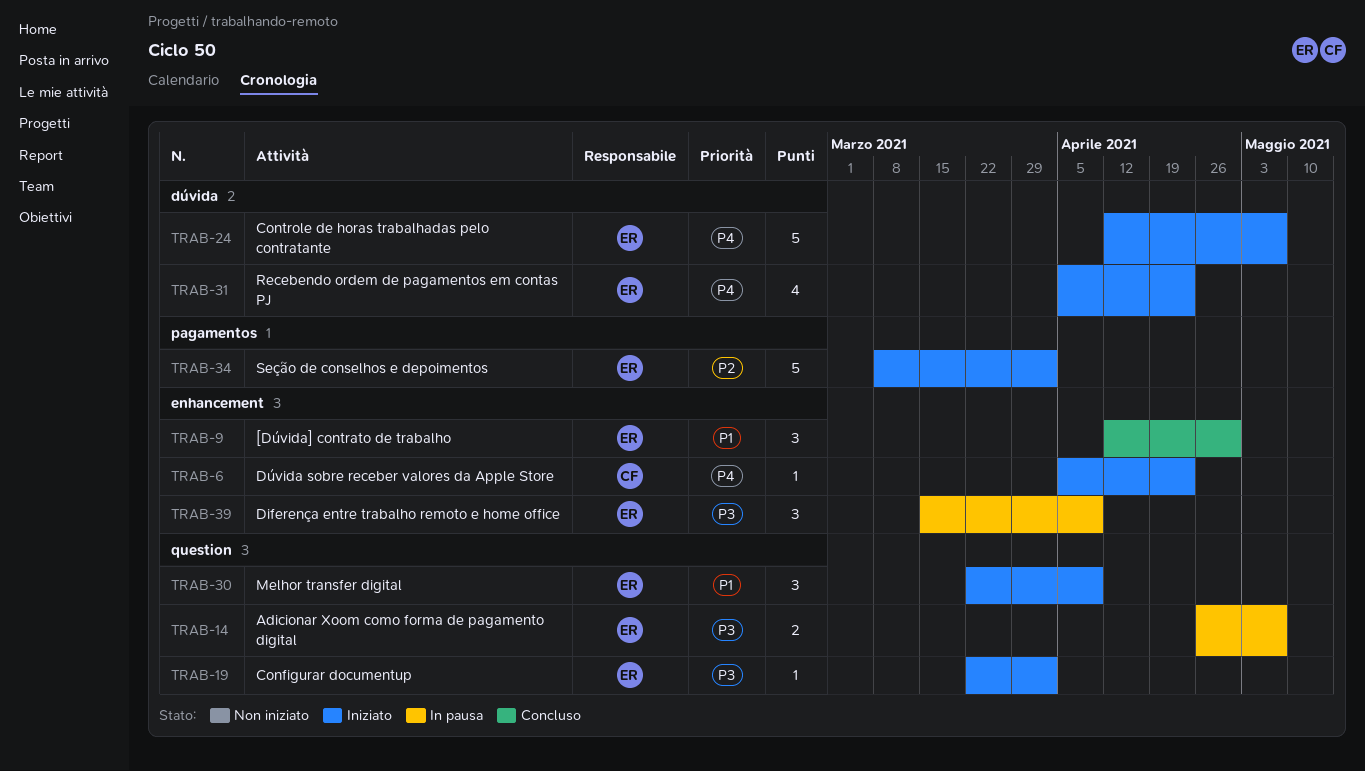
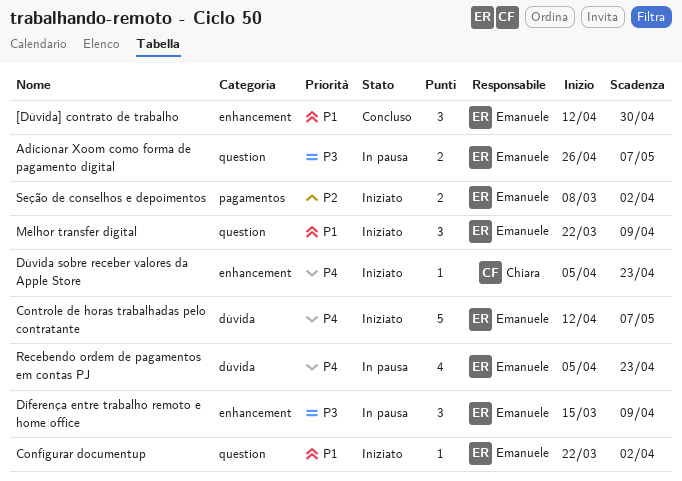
Configurar documentup, priority: P3 -> P1
Recebendo ordem de pagamentos em contas PJ, status: Iniziato -> In pausa
Seção de conselhos e depoimentos, estimate: 5 -> 2

